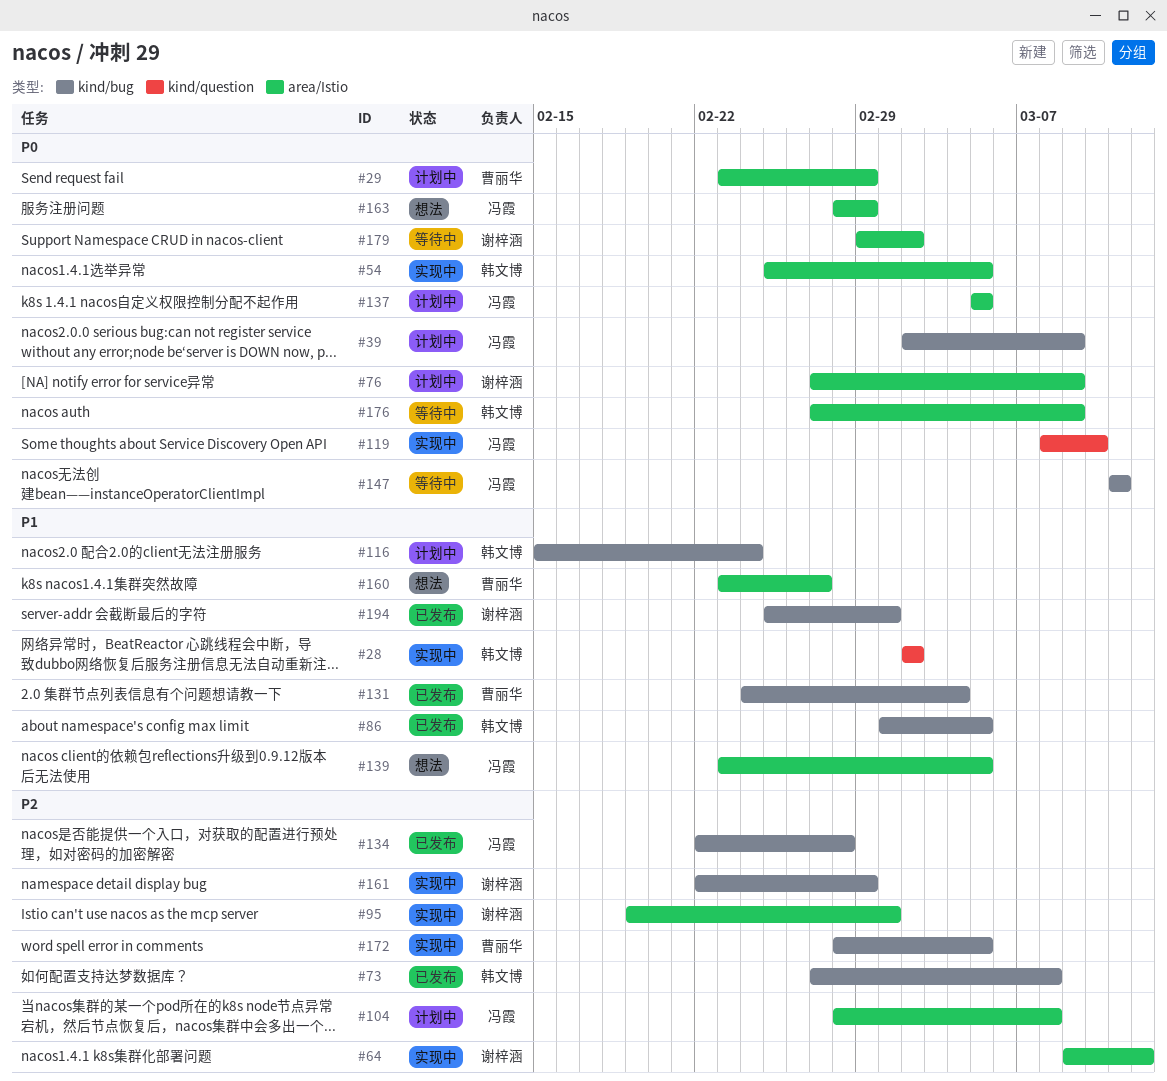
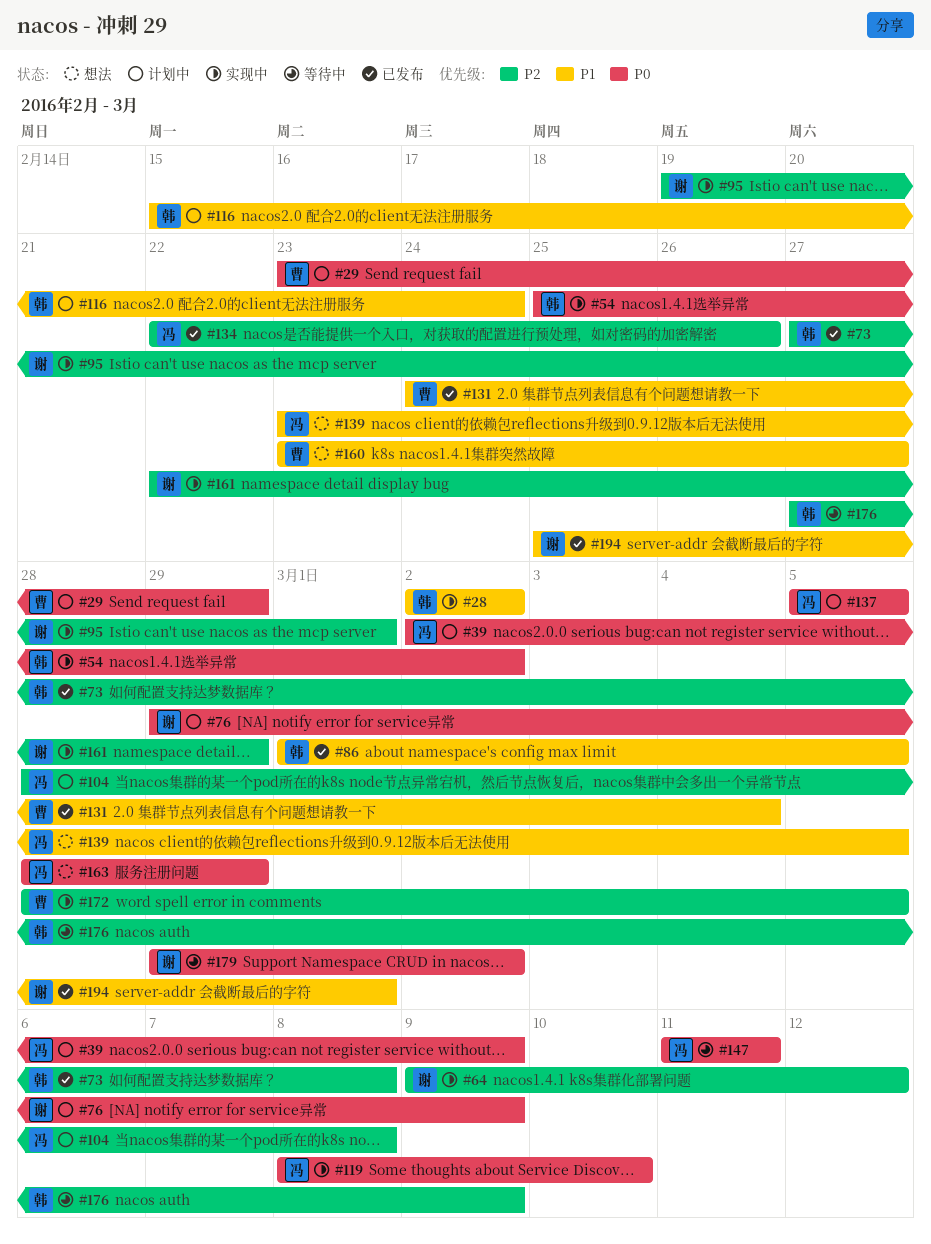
#54, due: Mar 5 -> Mar 2
#76, start: Feb 27 -> Feb 29
#134, due: Feb 28 -> Feb 26
#176, priority: P0 -> P2

